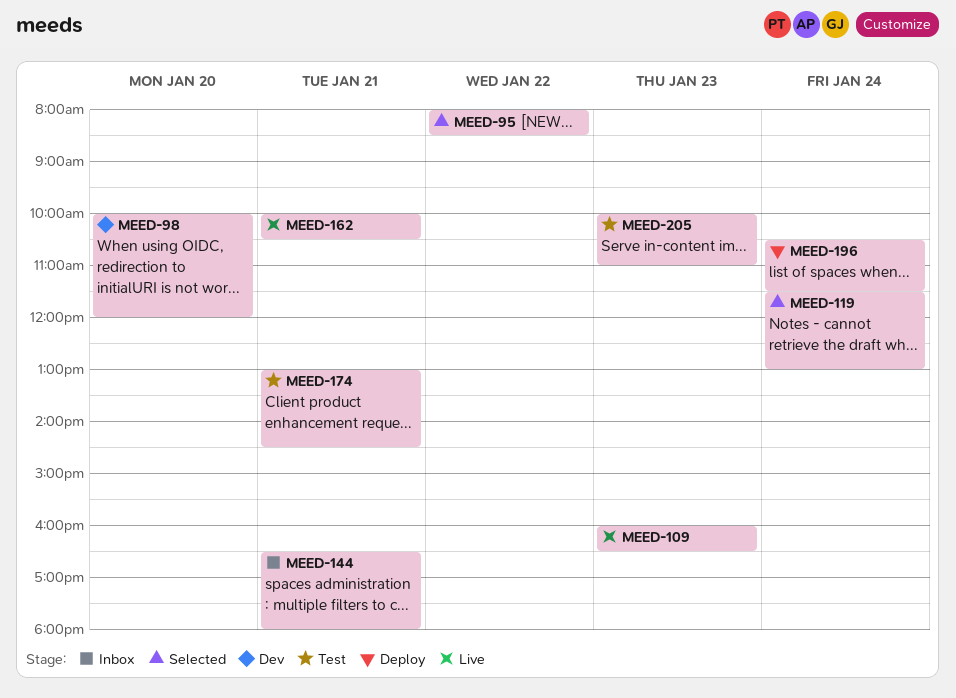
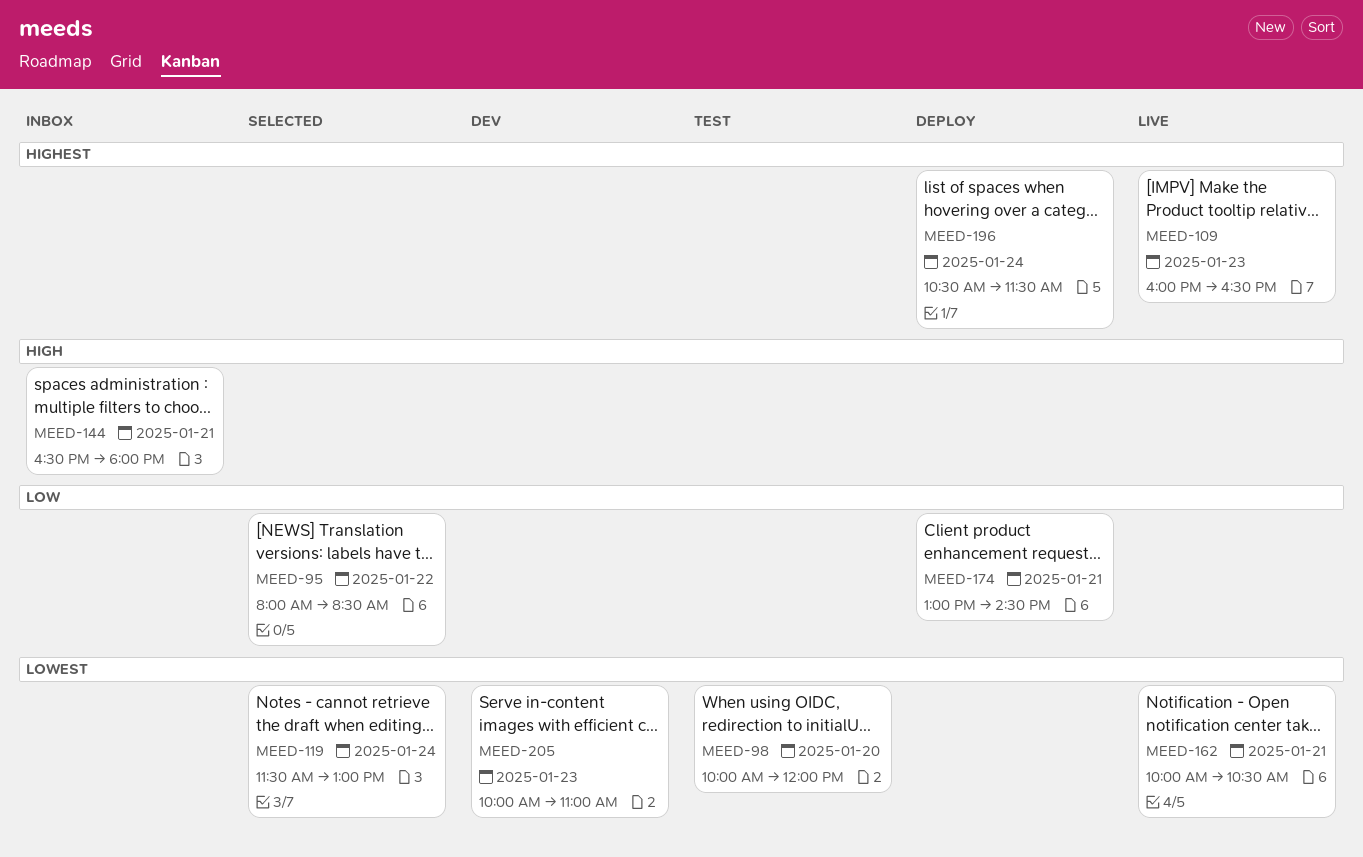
MEED-98, status: Dev -> Test
MEED-174, status: Test -> Deploy
MEED-205, status: Test -> Dev

